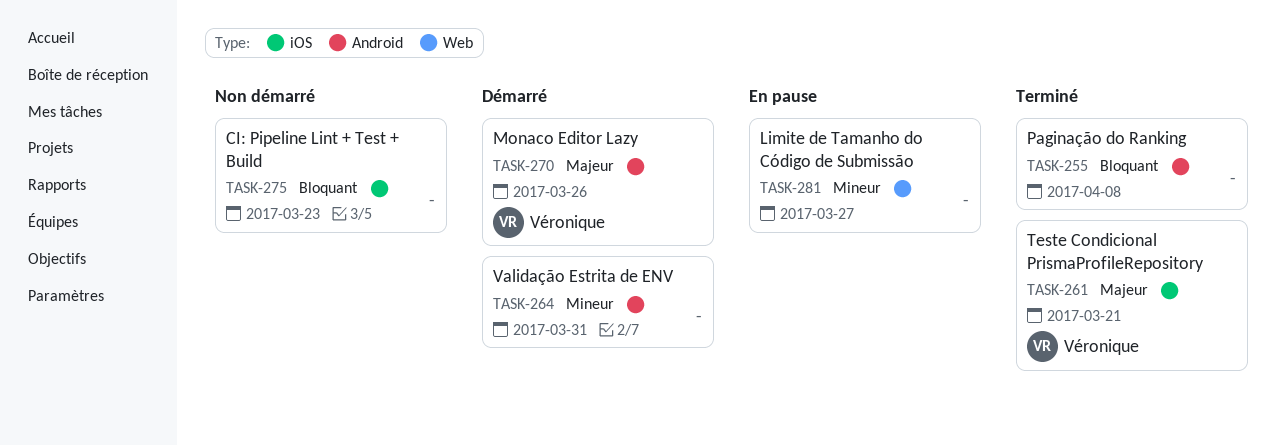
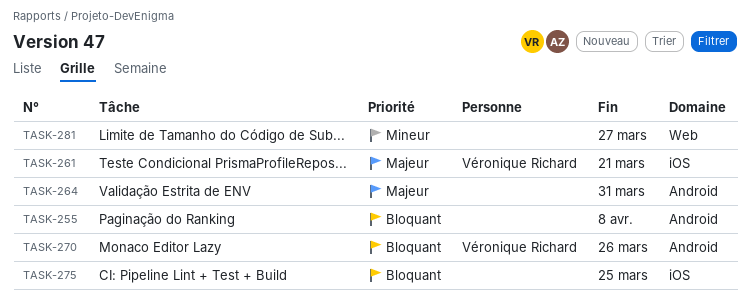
TASK-264, priority: Mineur -> Majeur
TASK-270, priority: Majeur -> Bloquant
TASK-275, due: Mar 23 -> Mar 25

